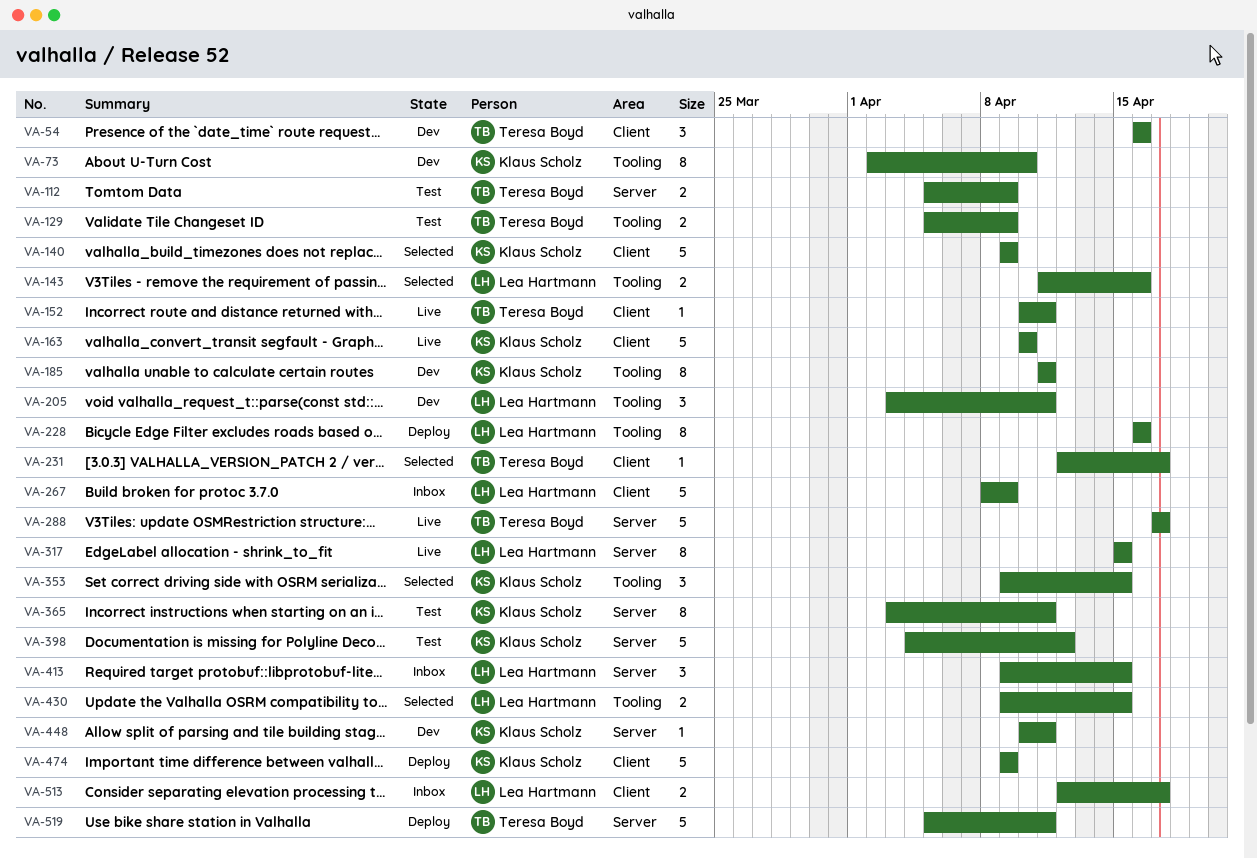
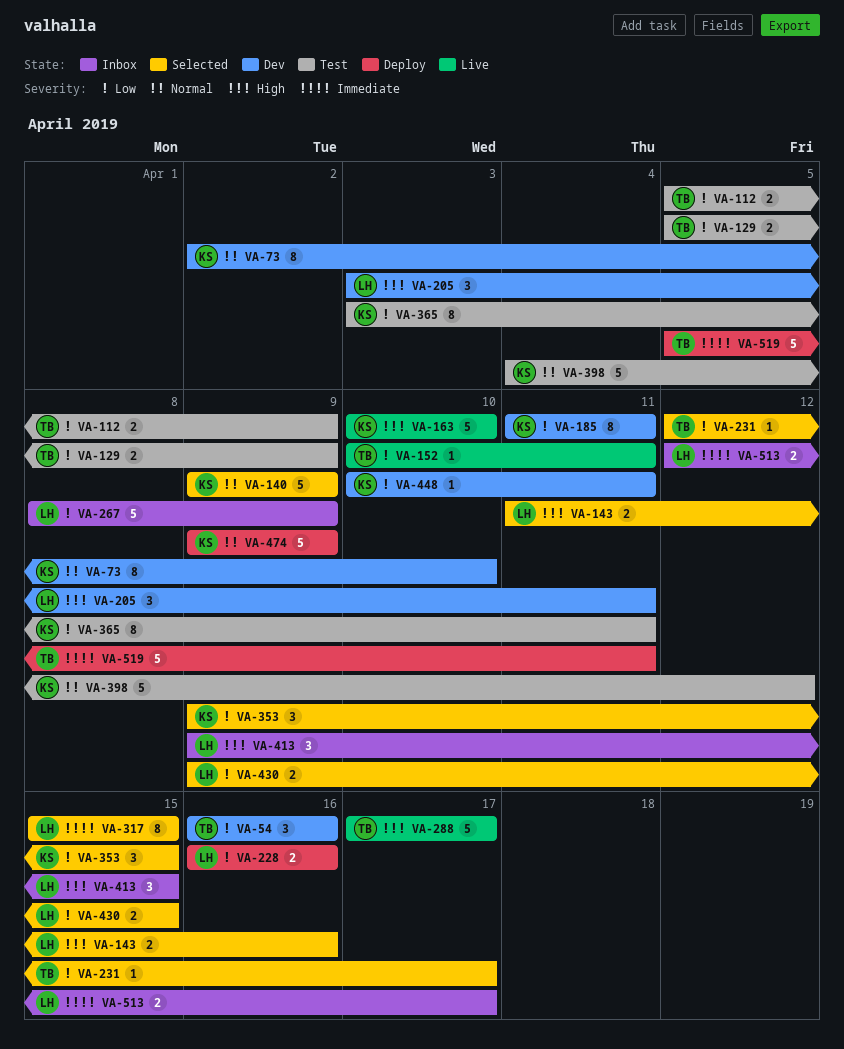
VA-228, estimate: 8 -> 2
VA-317, status: Live -> Selected

